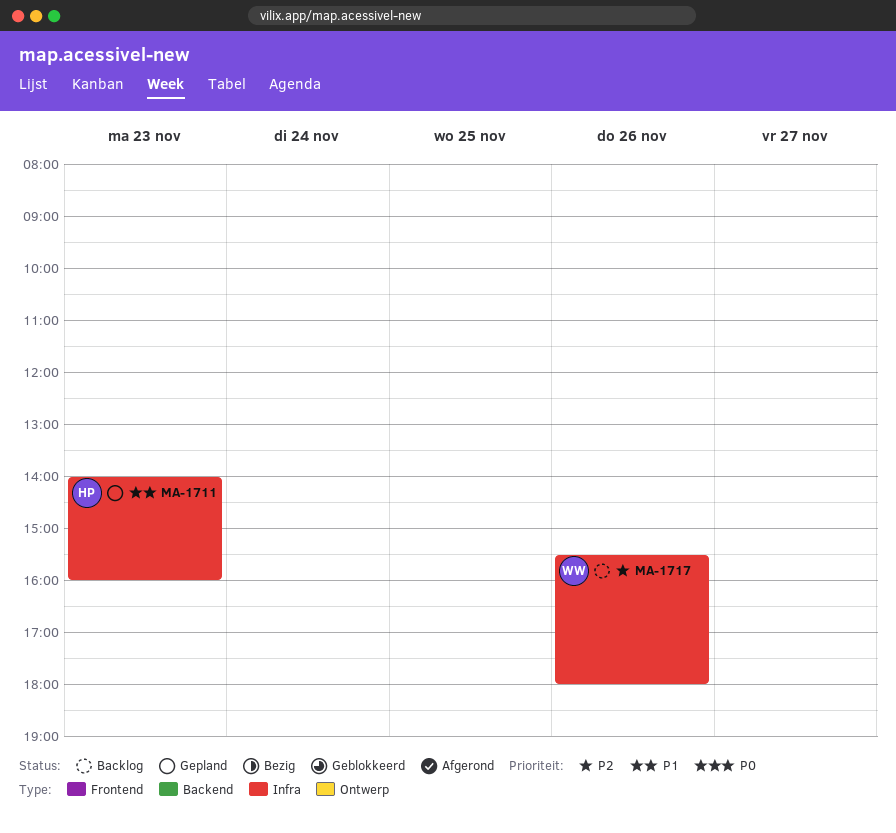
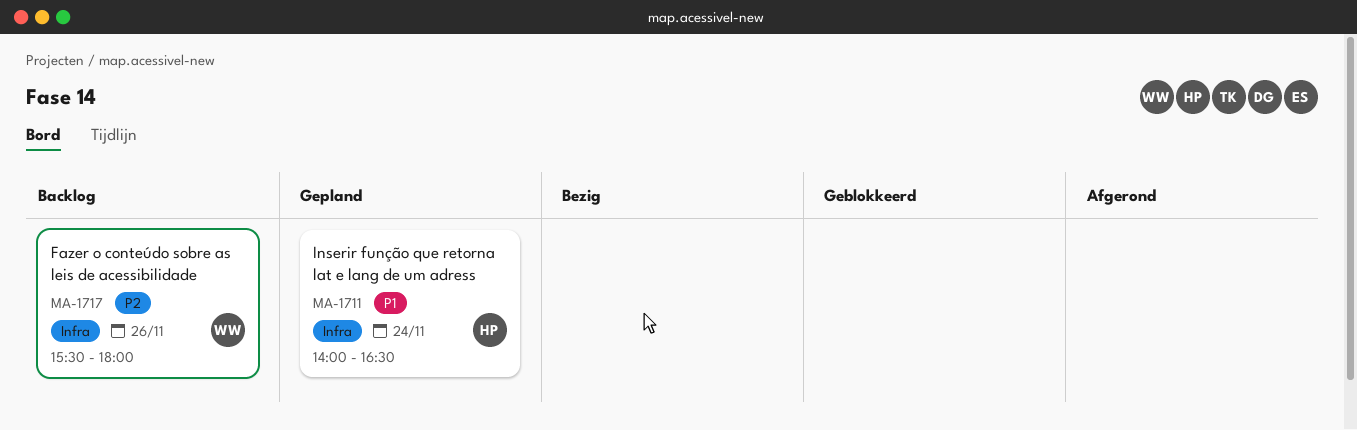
MA-1711, day: Nov 23 -> Nov 24
MA-1711, ends: 16:00 -> 16:30

